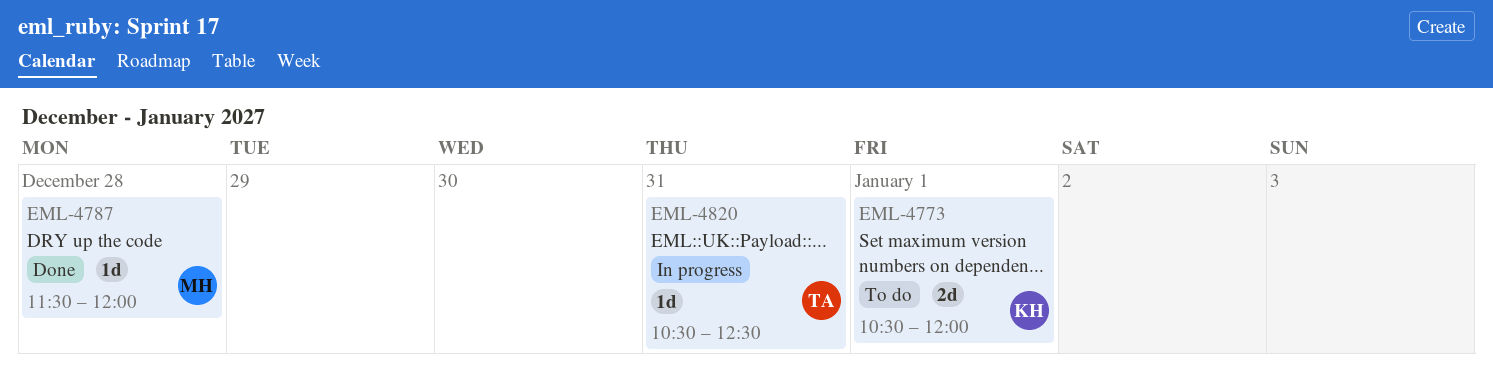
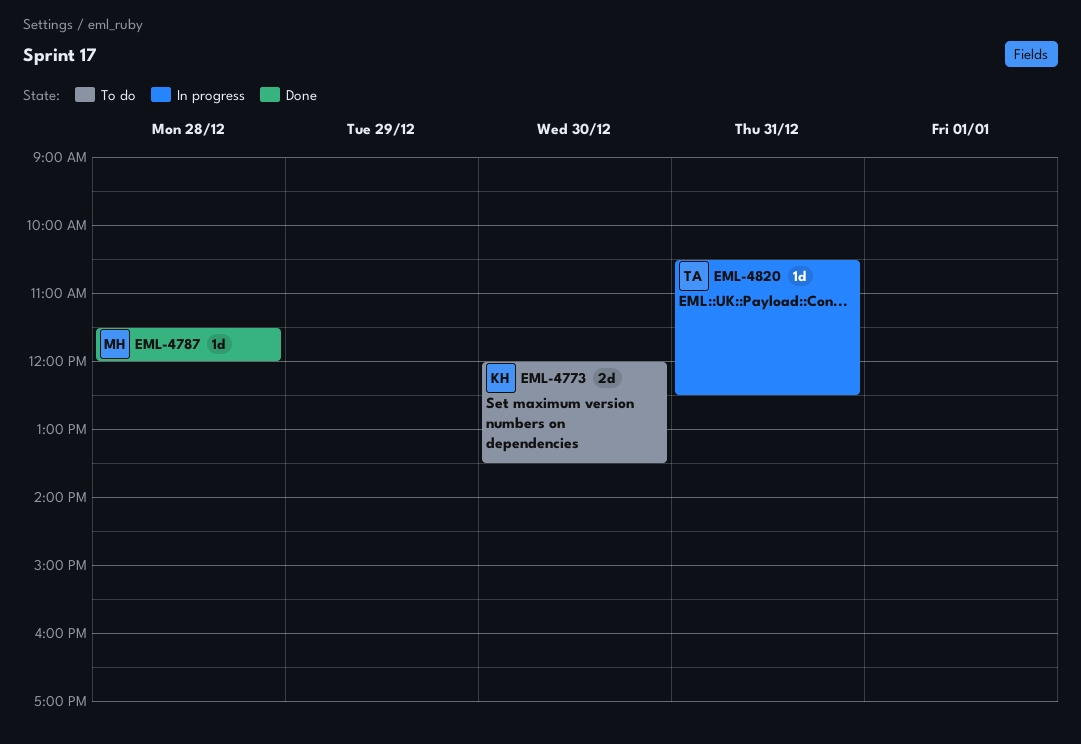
EML-4773, day: Jan 1 -> Dec 30
EML-4773, begins: 10:30 -> 12:00
EML-4773, ends: 12:00 -> 13:30

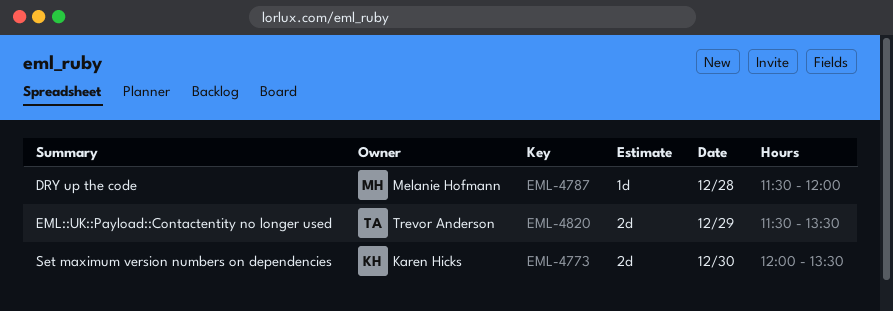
EML-4820, estimate: 1d -> 2d
EML-4820, day: Dec 31 -> Dec 29
EML-4820, begins: 10:30 -> 11:30
EML-4820, ends: 12:30 -> 13:30

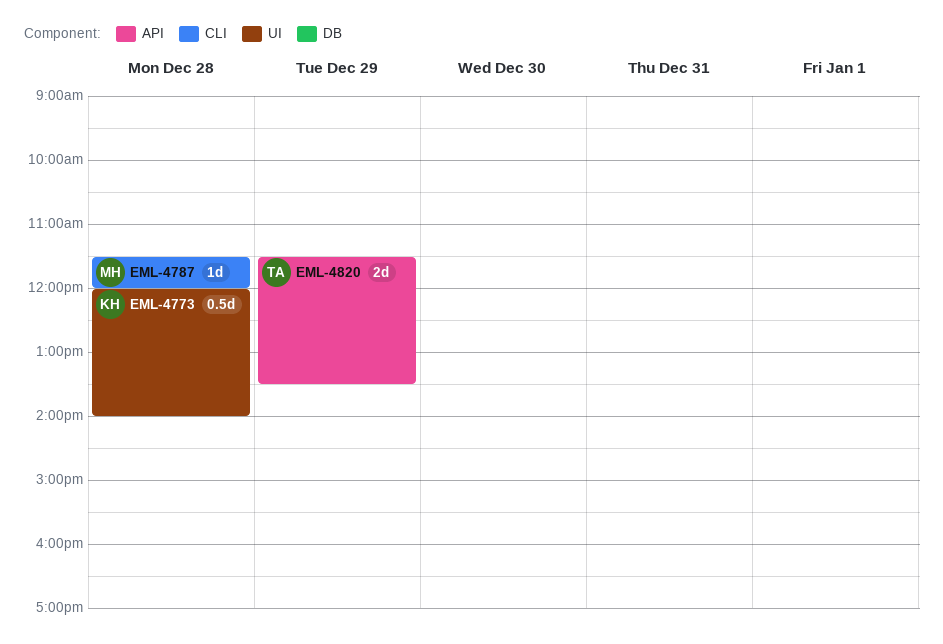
EML-4773, estimate: 2d -> 0.5d
EML-4773, day: Dec 30 -> Dec 28
EML-4773, ends: 13:30 -> 14:00

